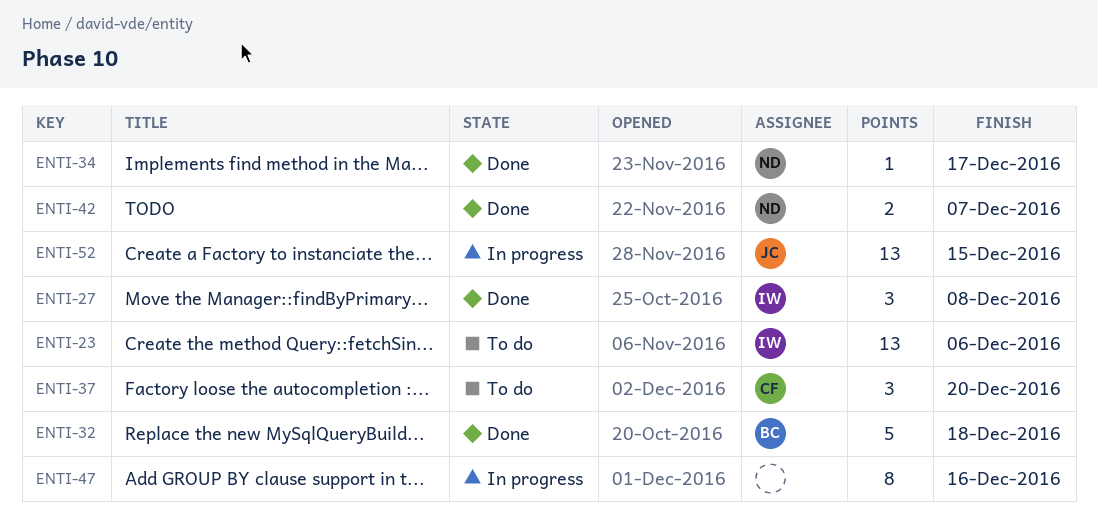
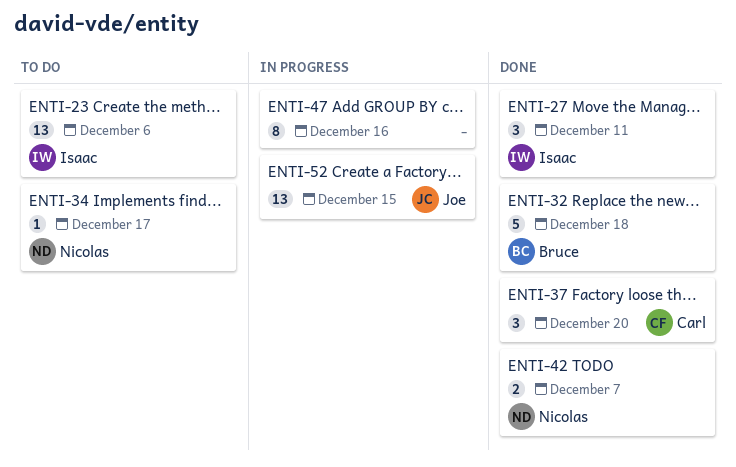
ENTI-27, due: Dec 8 -> Dec 11
ENTI-34, status: Done -> To do
ENTI-37, status: To do -> Done

